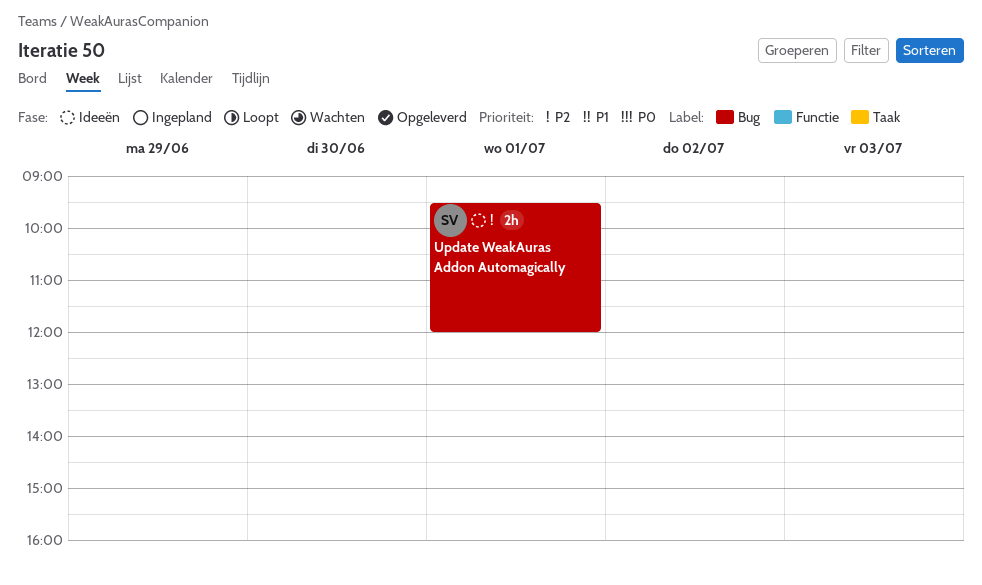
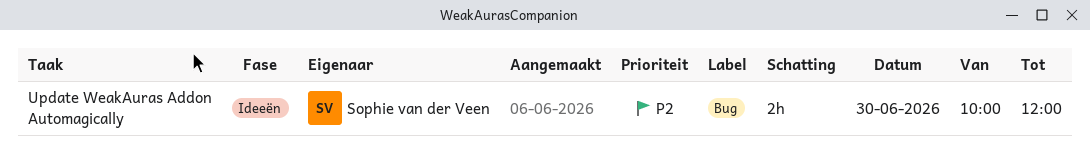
Update WeakAuras Addon Automagically, day: Jul 1 -> Jun 30
Update WeakAuras Addon Automagically, begins: 09:30 -> 10:00

